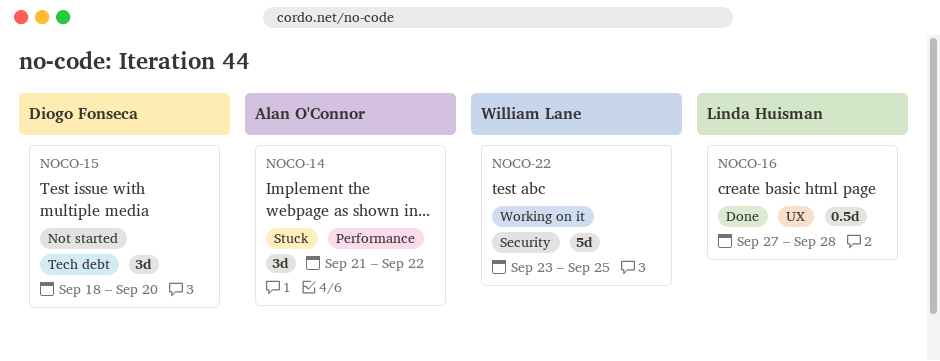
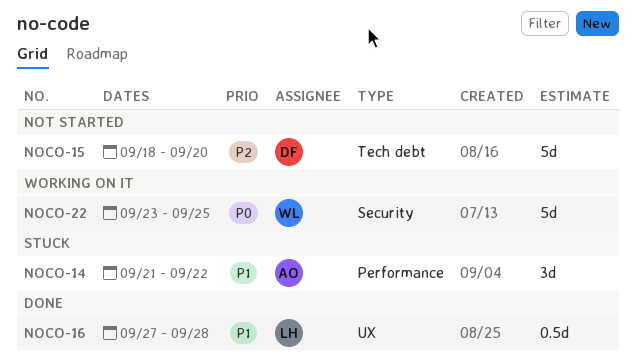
NOCO-15, estimate: 3d -> 5d

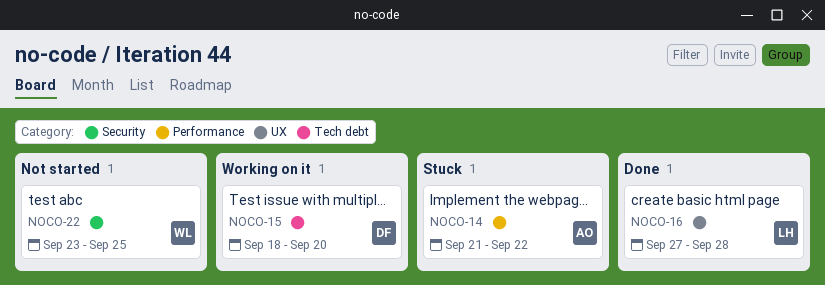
NOCO-15, status: Not started -> Working on it
NOCO-22, status: Working on it -> Not started

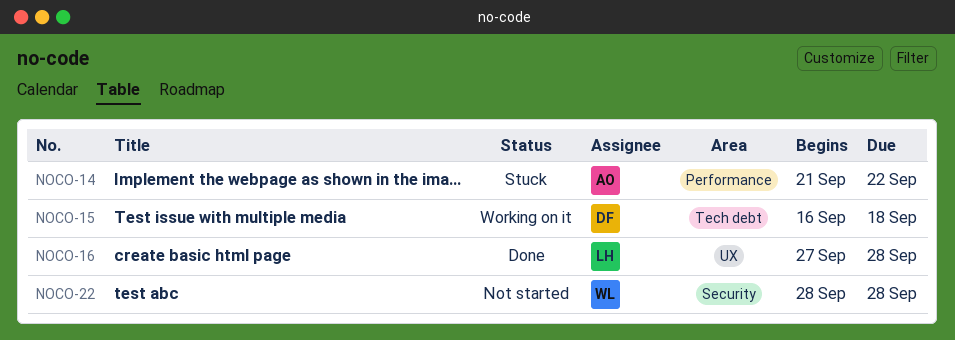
NOCO-15, start: Sep 18 -> Sep 16
NOCO-15, due: Sep 20 -> Sep 18
NOCO-22, start: Sep 23 -> Sep 28
NOCO-22, due: Sep 25 -> Sep 28

